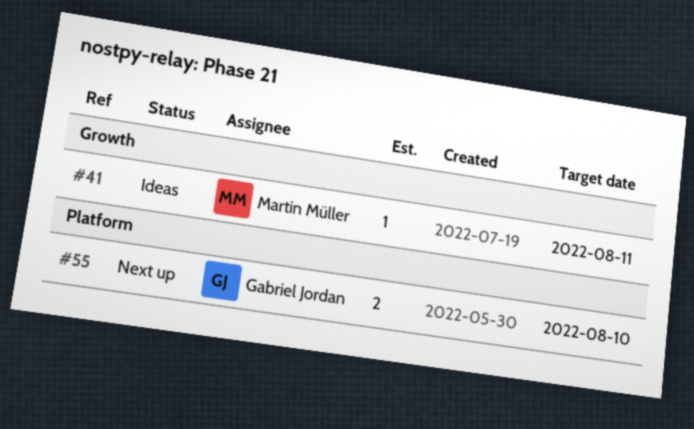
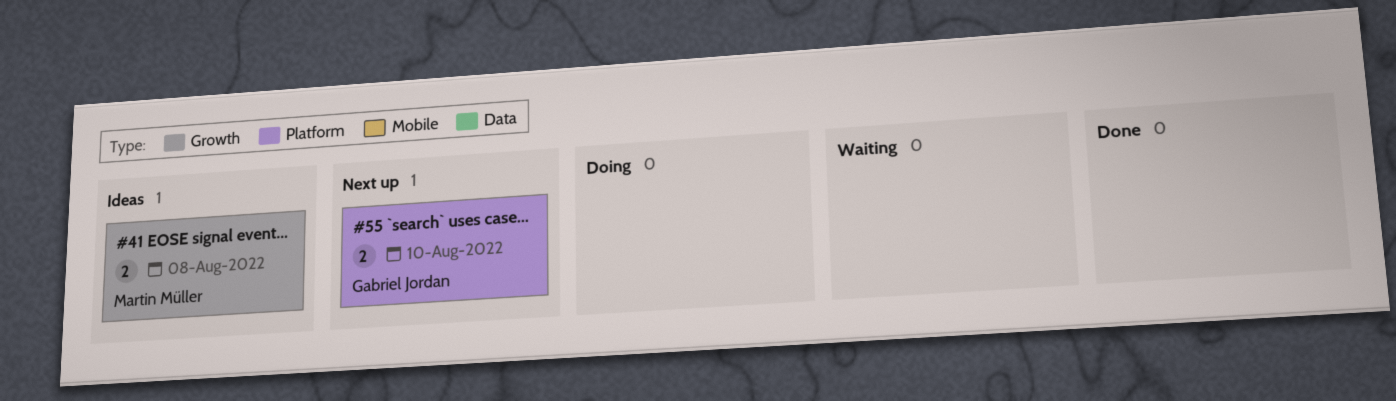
#41, estimate: 1 -> 2
#41, due: Aug 11 -> Aug 8

